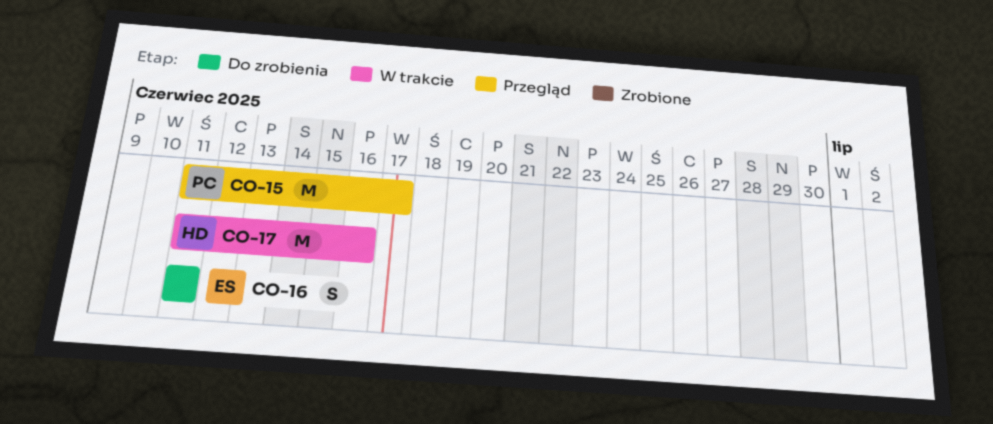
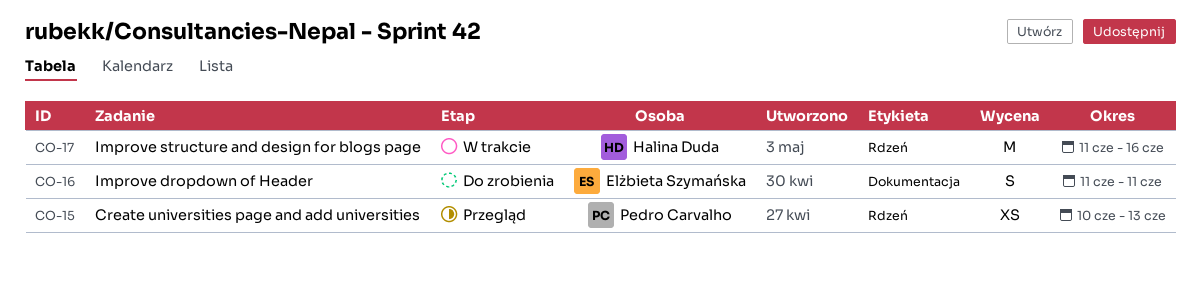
CO-15, estimate: M -> XS
CO-15, start: Jun 11 -> Jun 10
CO-15, due: Jun 17 -> Jun 13

